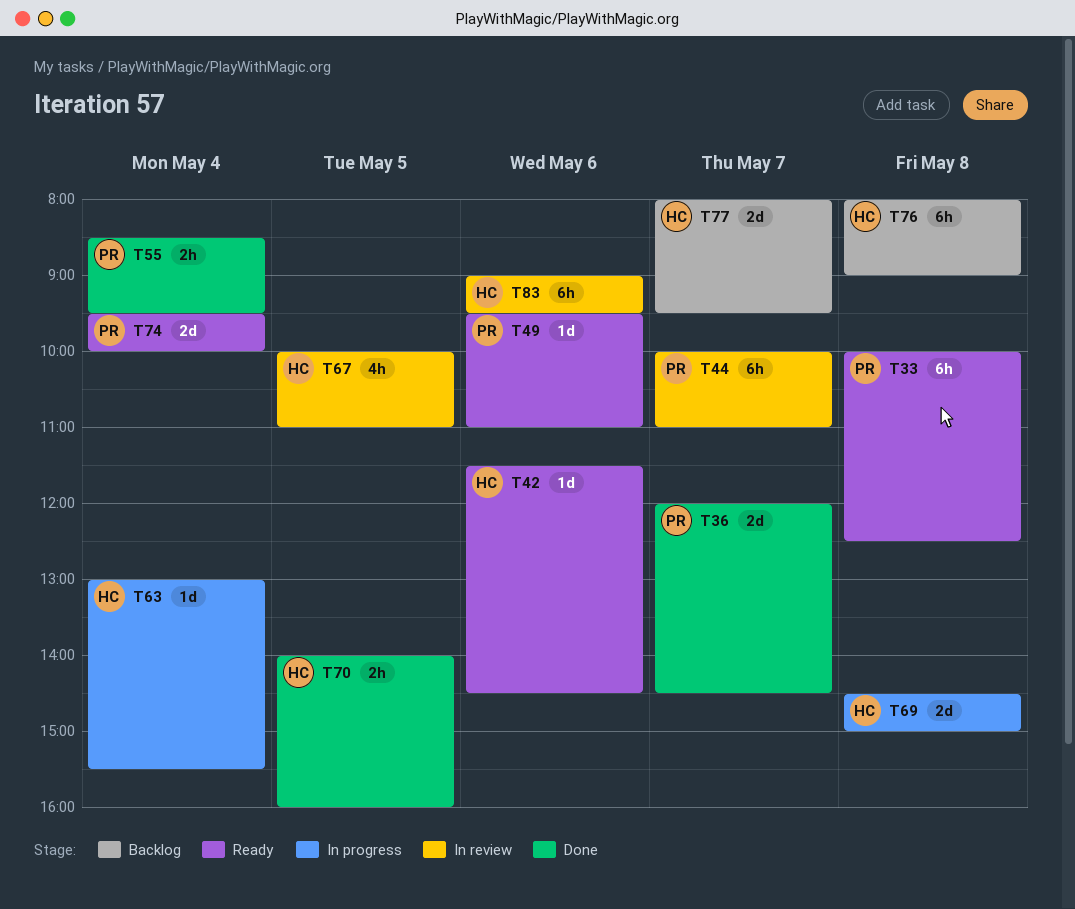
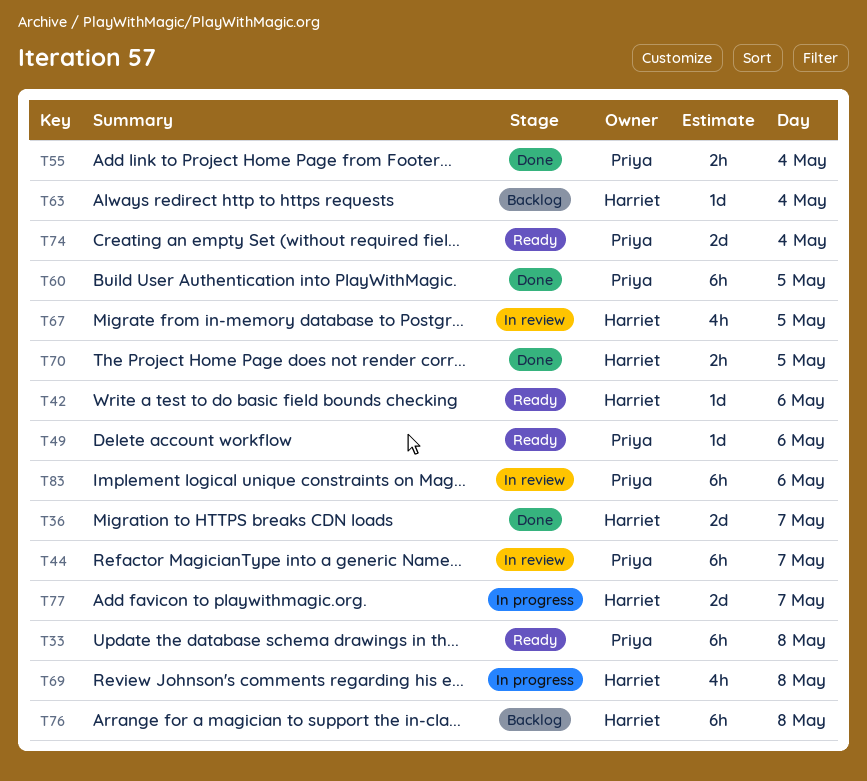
T36, owner: Priya -> Harriet
T60: none -> present
T63, status: In progress -> Backlog
T69, estimate: 2d -> 4h
T77, status: Backlog -> In progress
T83, owner: Harriet -> Priya

